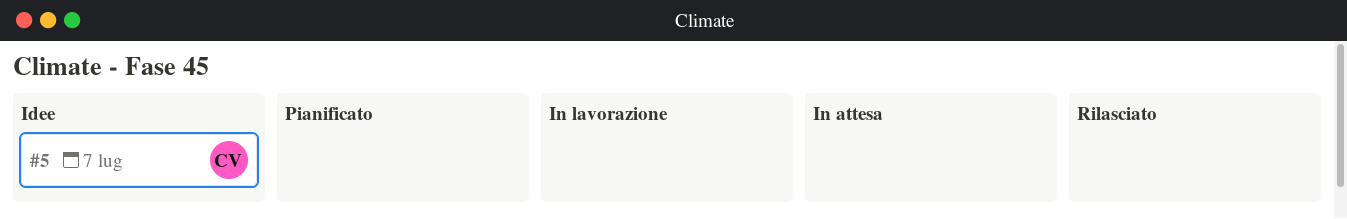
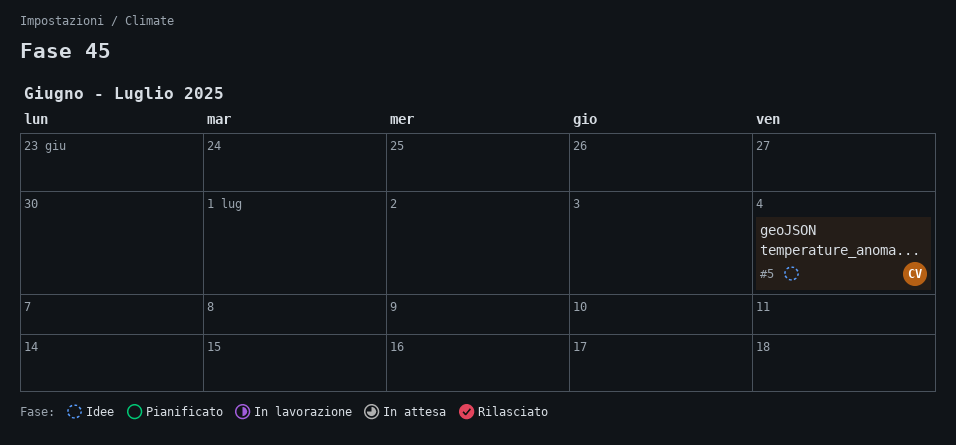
#5, due: Jul 7 -> Jul 4

